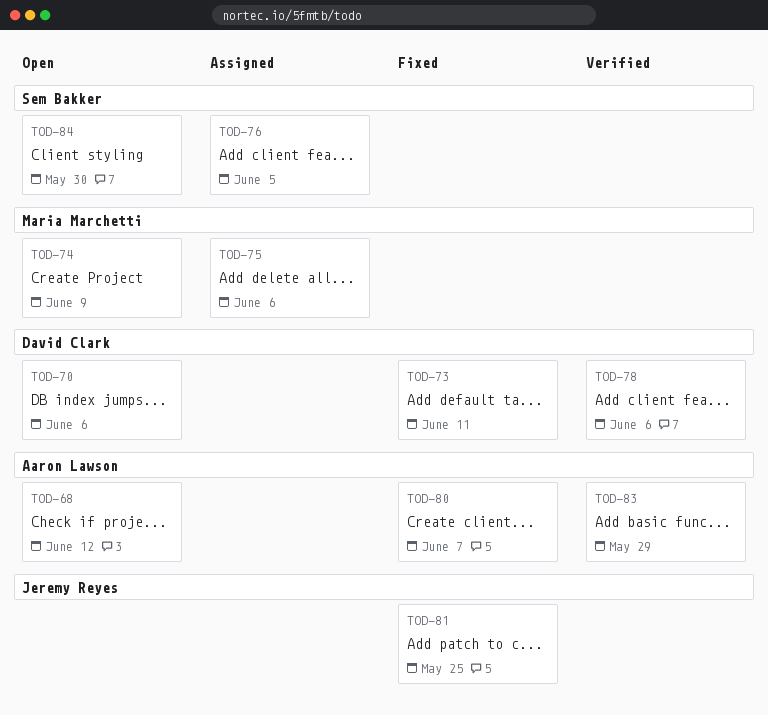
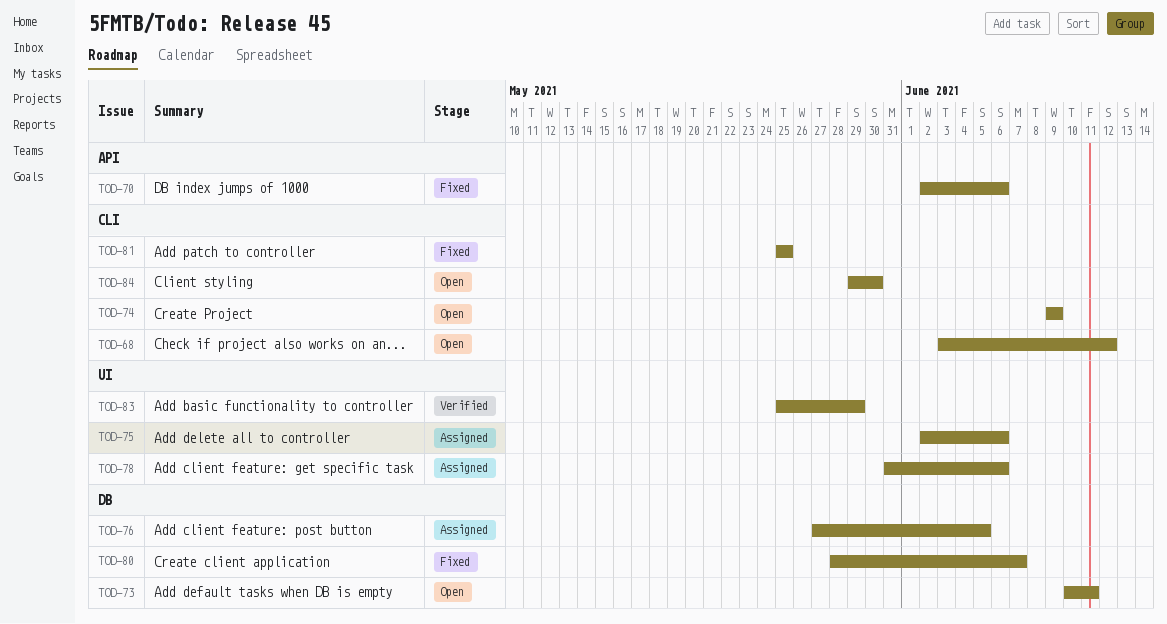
TOD-70, status: Open -> Fixed
TOD-73, status: Fixed -> Open
TOD-78, status: Verified -> Assigned

